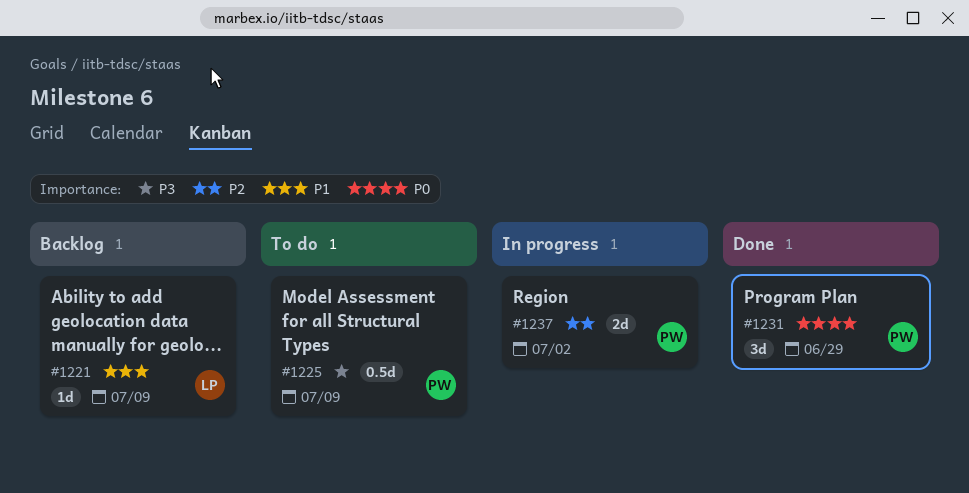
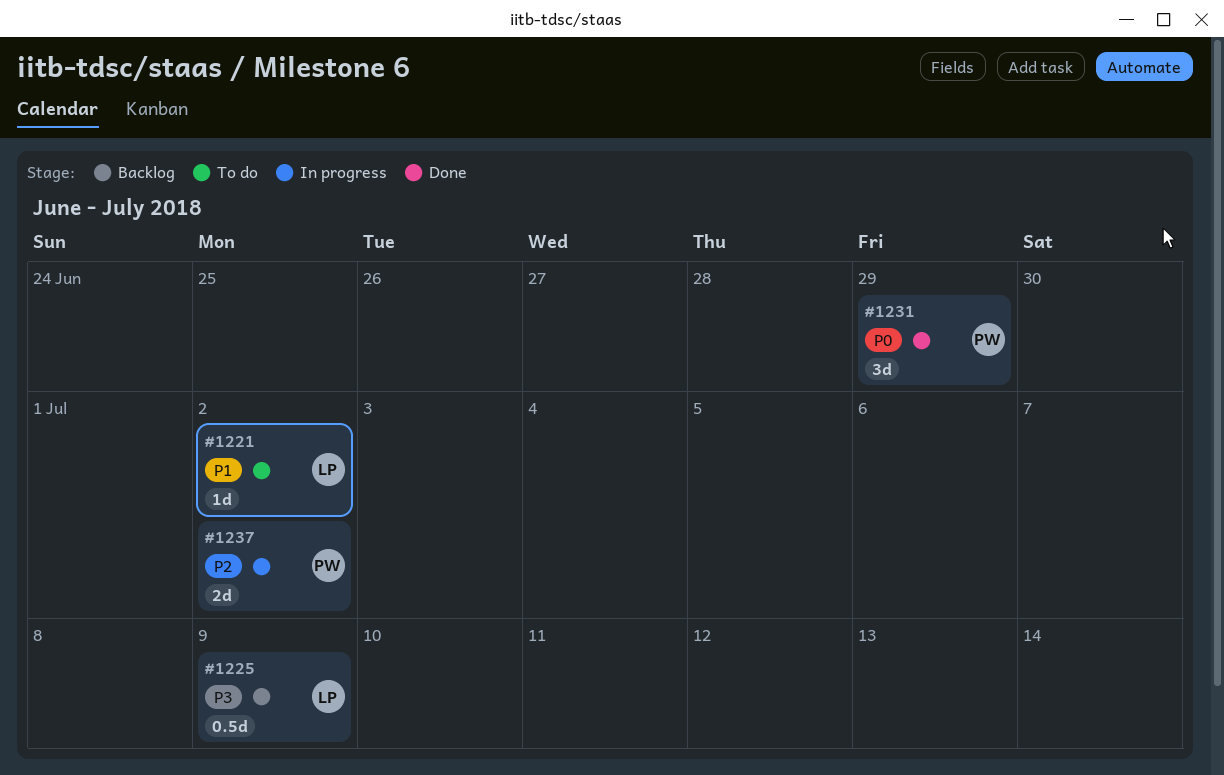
#1221, status: Backlog -> To do
#1221, due: Jul 9 -> Jul 2
#1225, status: To do -> Backlog
#1225, owner: PW -> LP

